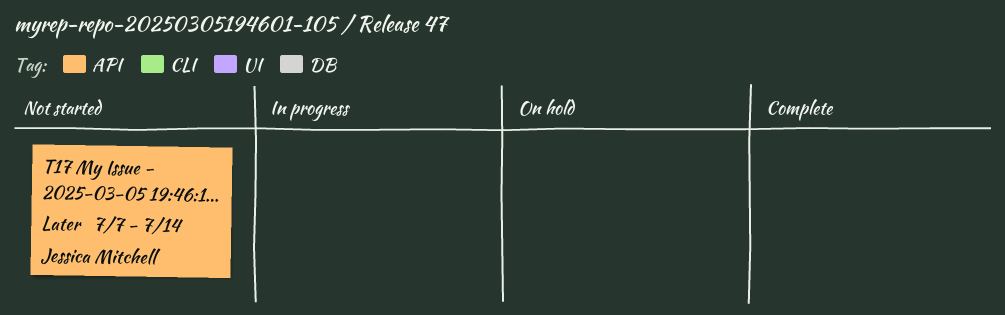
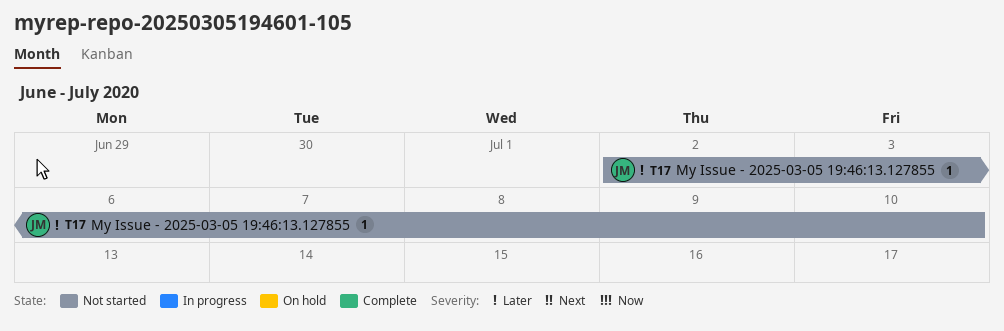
T17, start: Jul 7 -> Jul 2
T17, due: Jul 14 -> Jul 10

